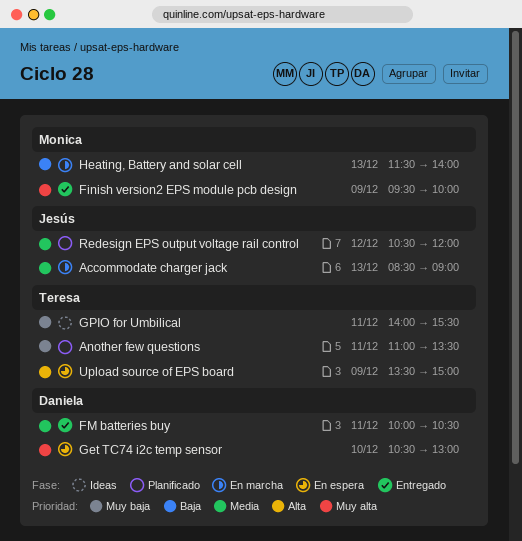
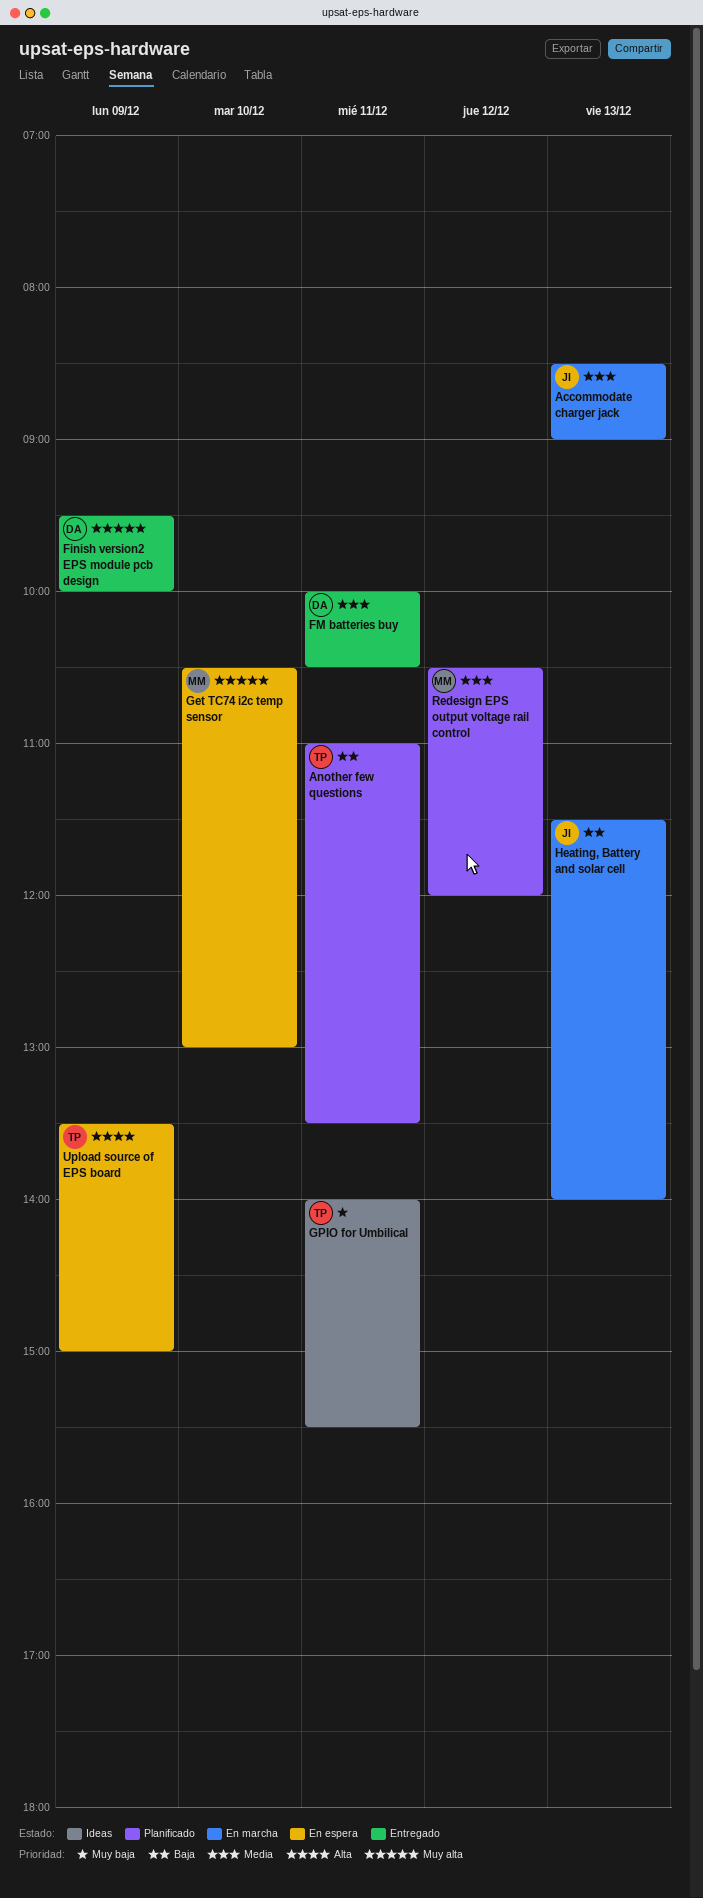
Another few questions, priority: Muy baja -> Baja
Finish version2 EPS module pcb design, owner: Monica -> Daniela
Get TC74 i2c temp sensor, owner: Daniela -> Monica
Heating, Battery and solar cell, owner: Monica -> Jesús
Redesign EPS output voltage rail control, owner: Jesús -> Monica

